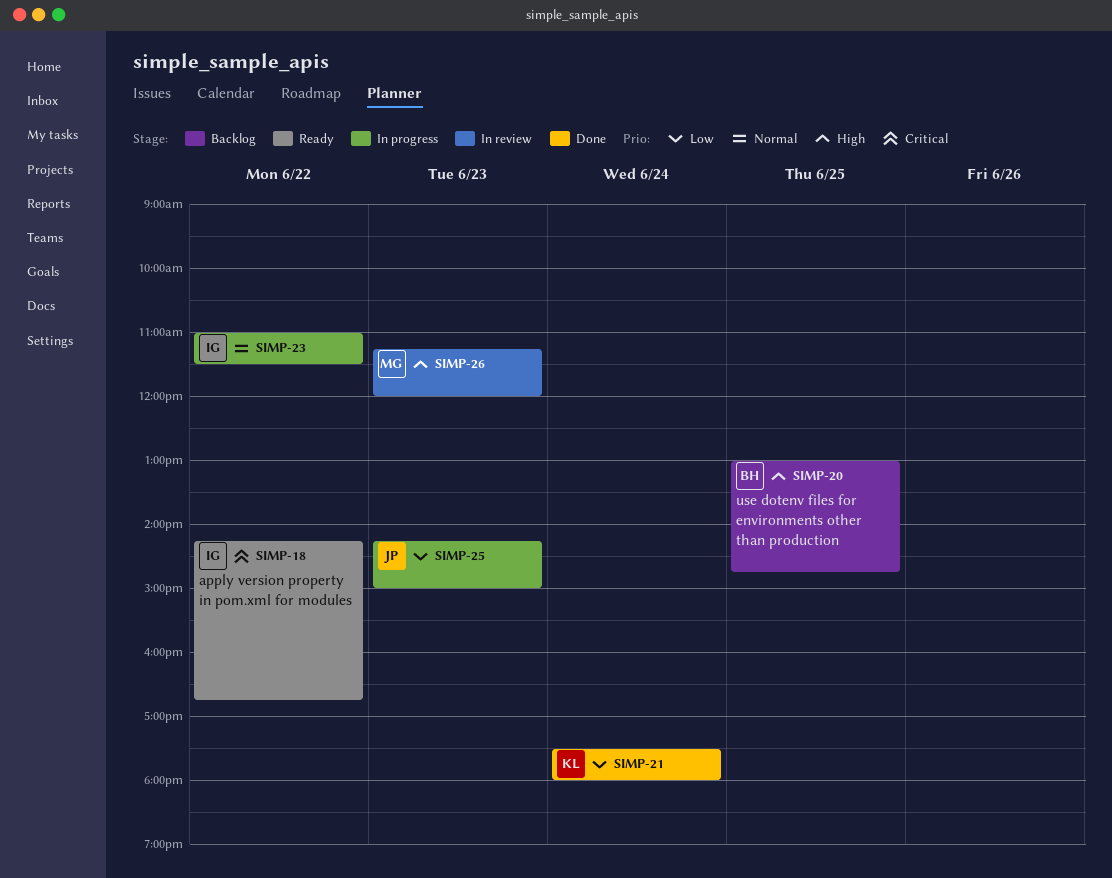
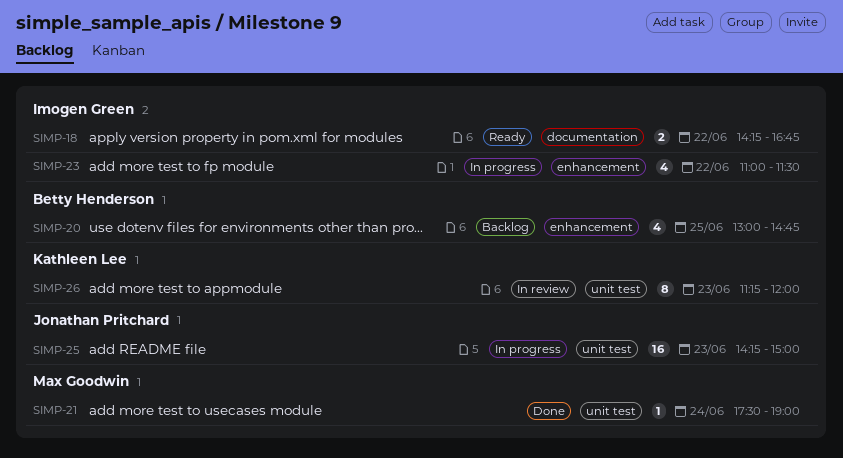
SIMP-21, owner: Kathleen Lee -> Max Goodwin
SIMP-21, ends: 18:00 -> 19:00
SIMP-26, owner: Max Goodwin -> Kathleen Lee

